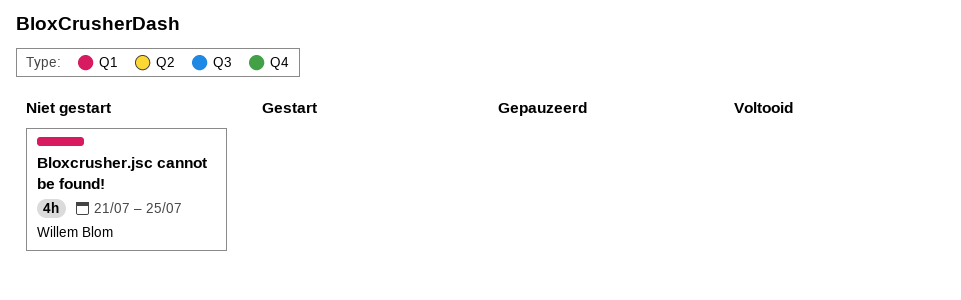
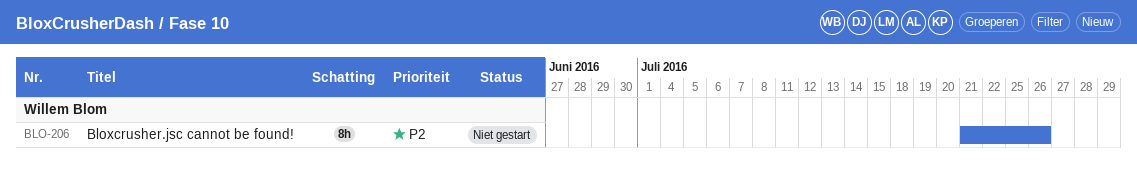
Bloxcrusher.jsc cannot be found!, estimate: 4h -> 8h
Bloxcrusher.jsc cannot be found!, due: Jul 25 -> Jul 26

